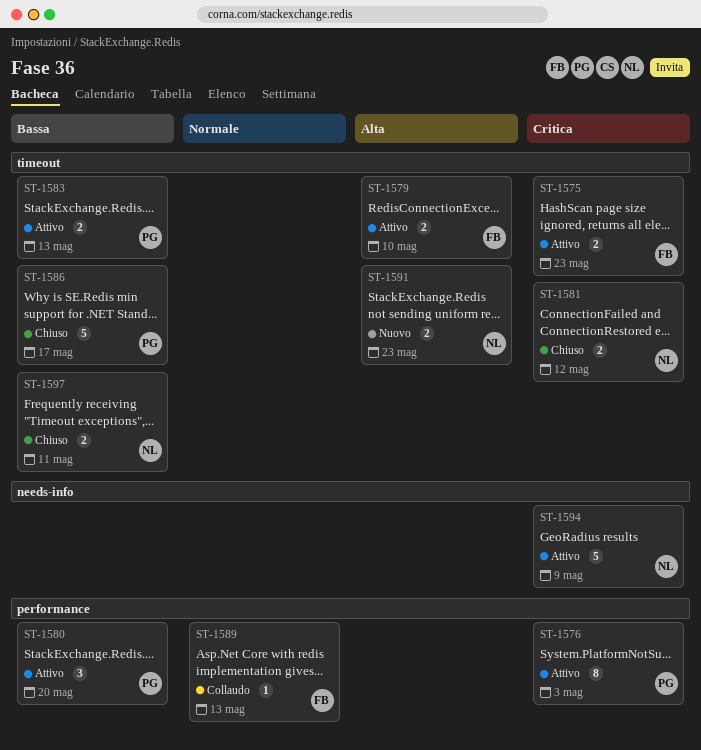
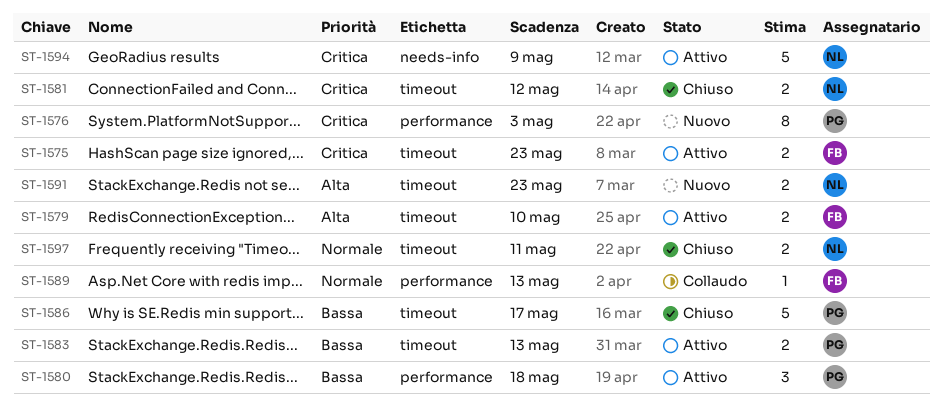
ST-1576, status: Attivo -> Nuovo
ST-1580, due: May 20 -> May 18
ST-1597, priority: Bassa -> Normale

